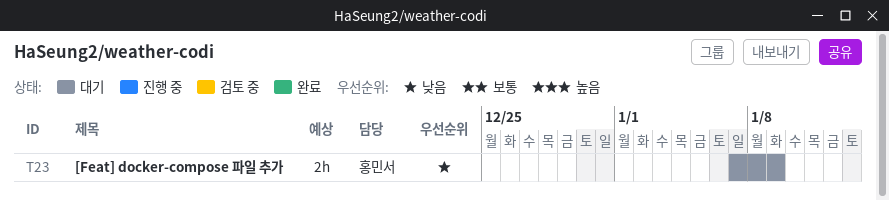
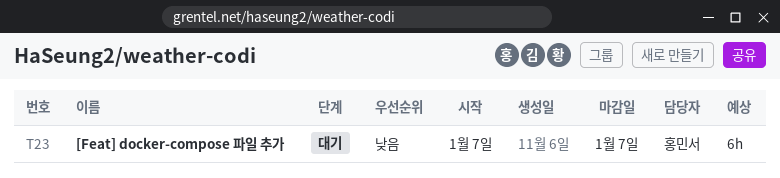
T23, estimate: 2h -> 6h
T23, due: Jan 9 -> Jan 7

